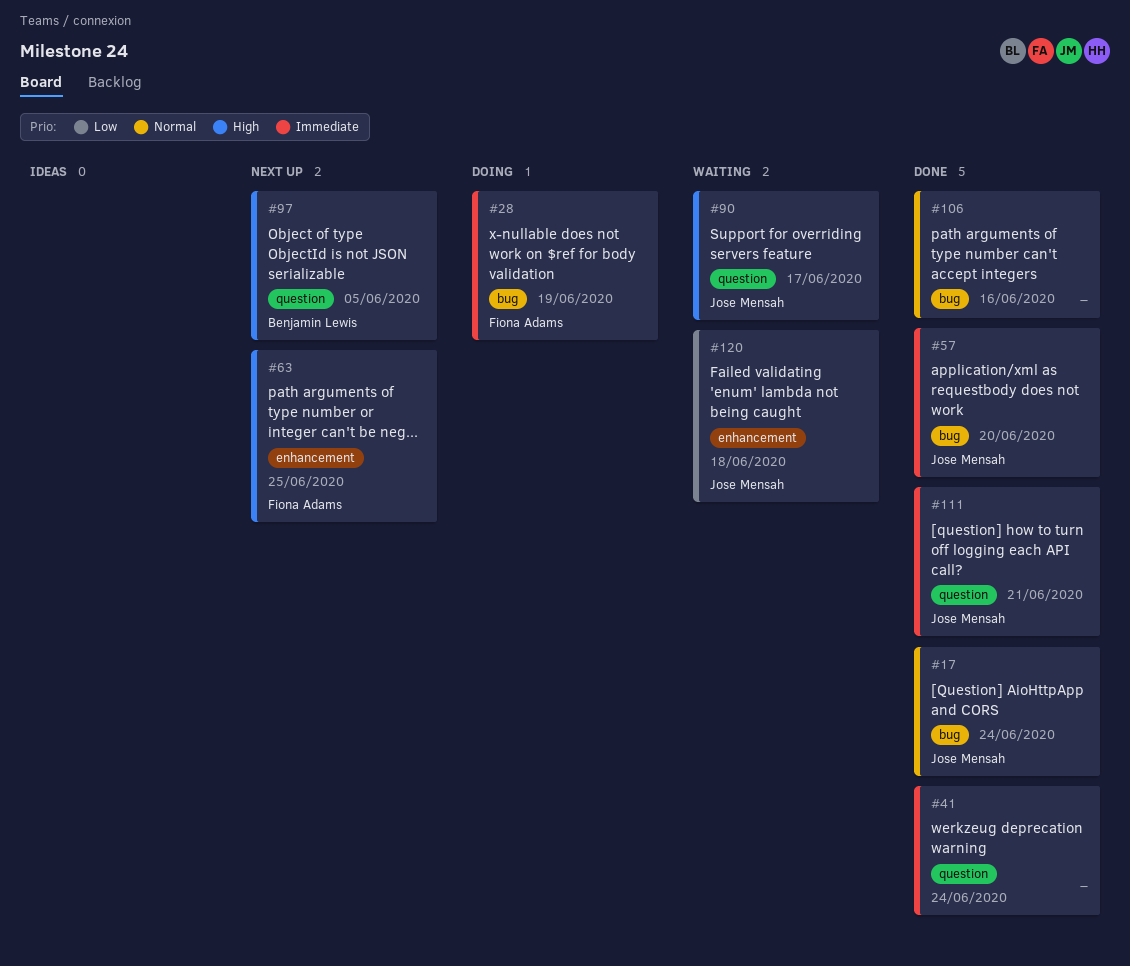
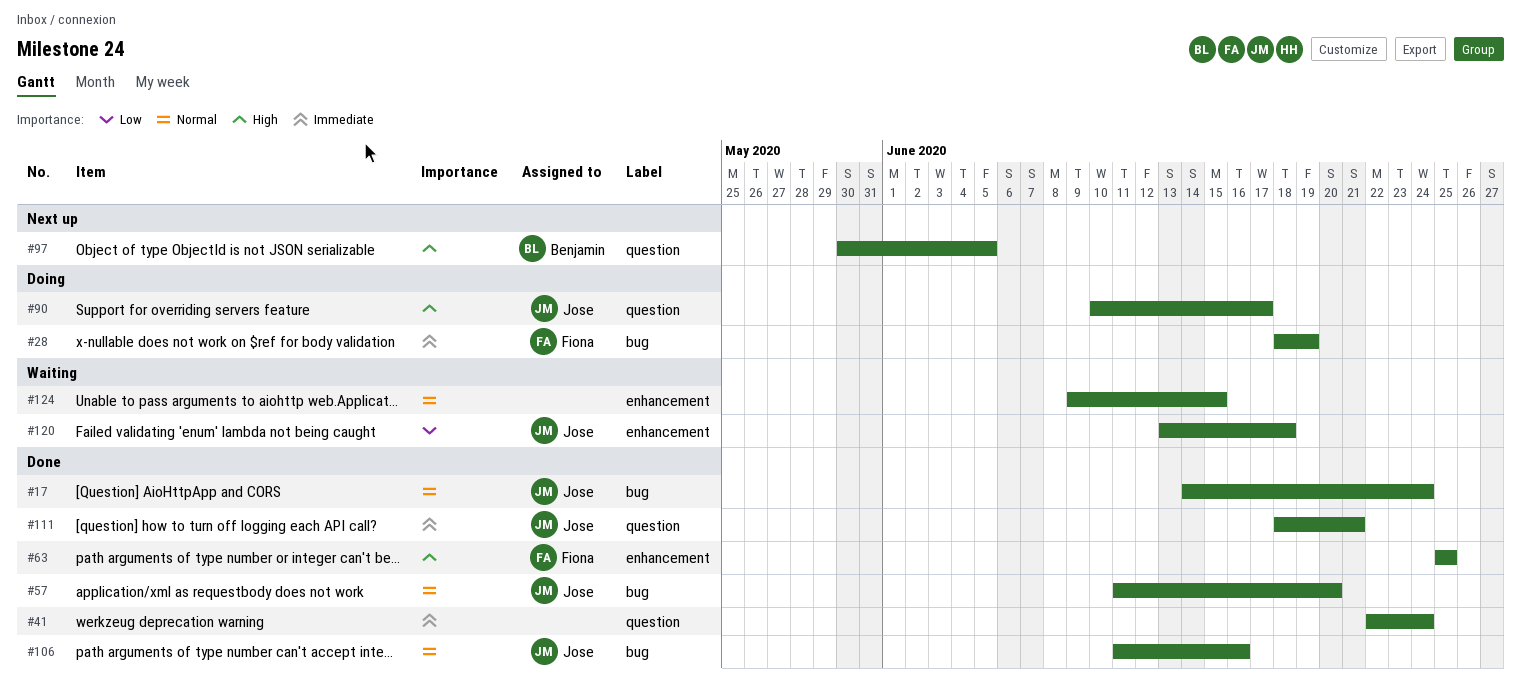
#57, priority: Immediate -> Normal
#63, status: Next up -> Done
#90, status: Waiting -> Doing
#106, owner: none -> Jose Mensah
#124: none -> present

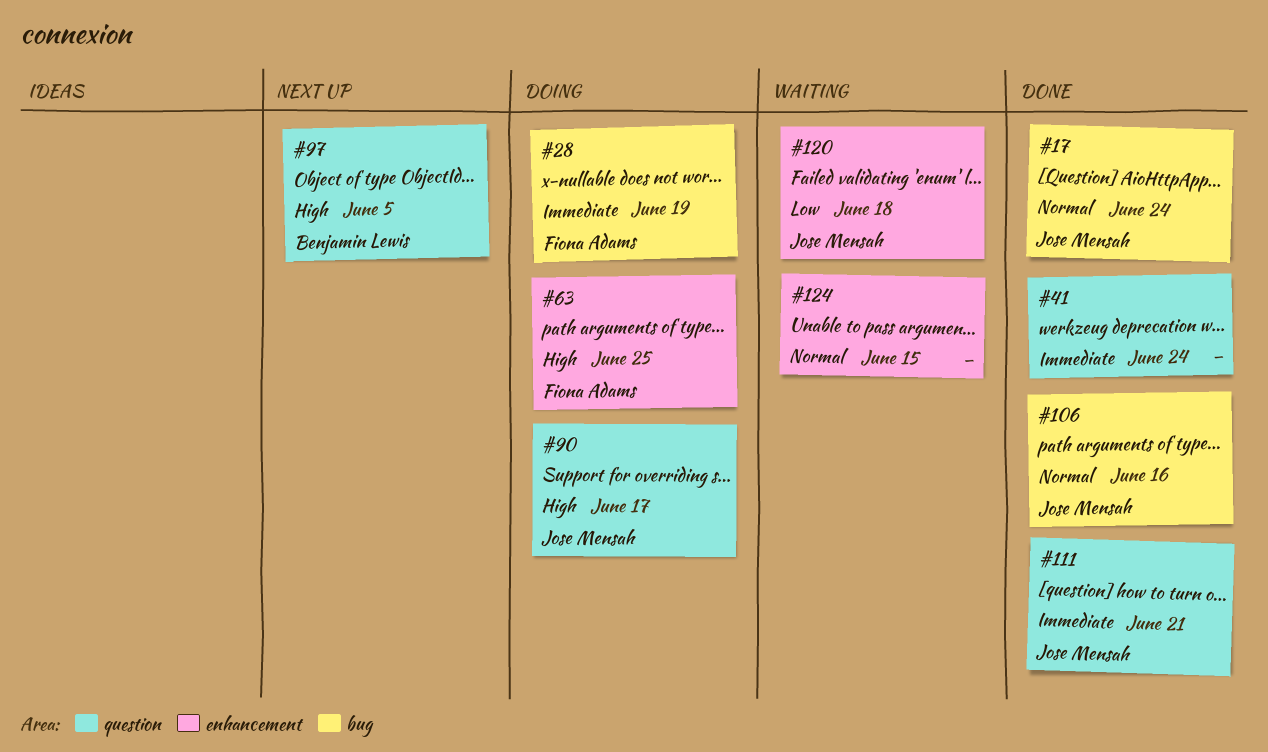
#57: present -> none
#63, status: Done -> Doing

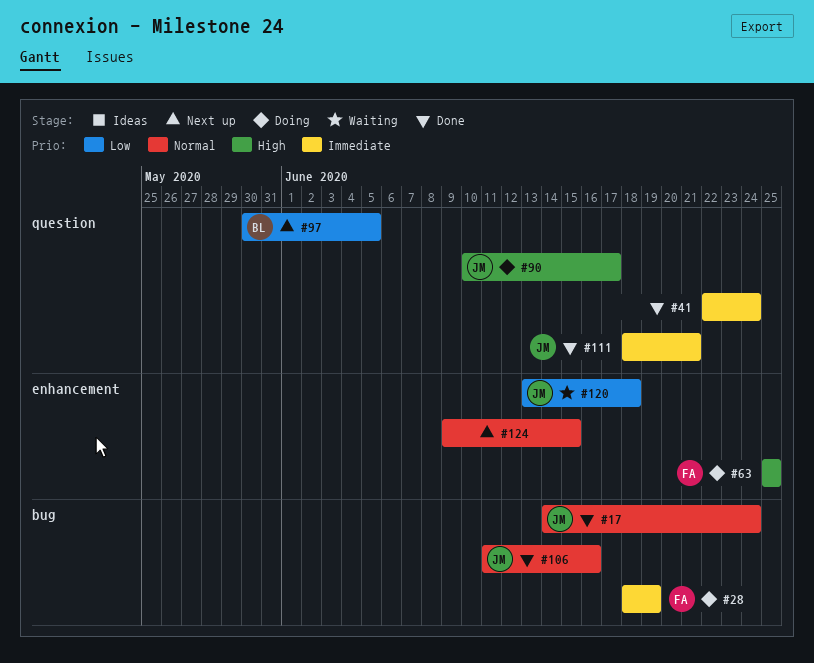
#97, priority: High -> Low
#124, status: Waiting -> Next up

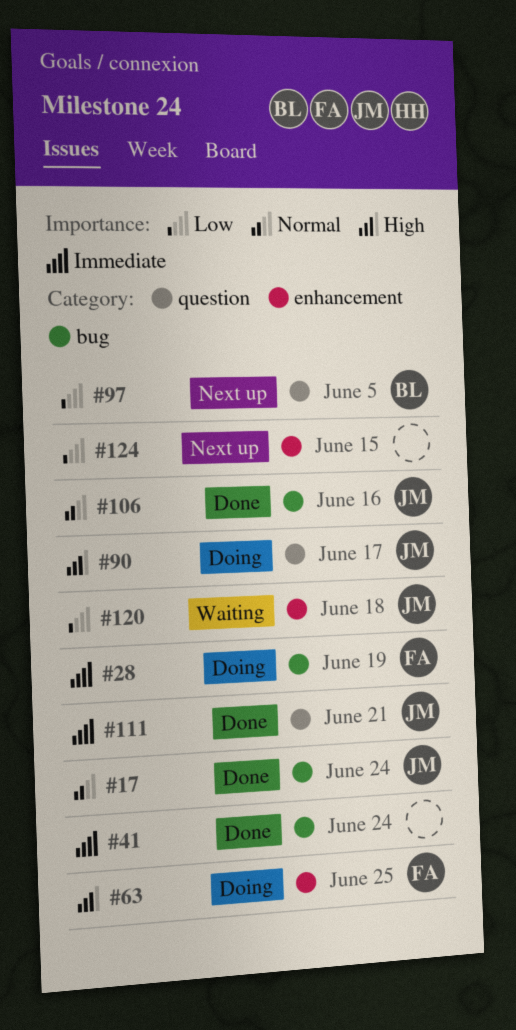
#41, label: question -> bug
#124, priority: Normal -> Low

